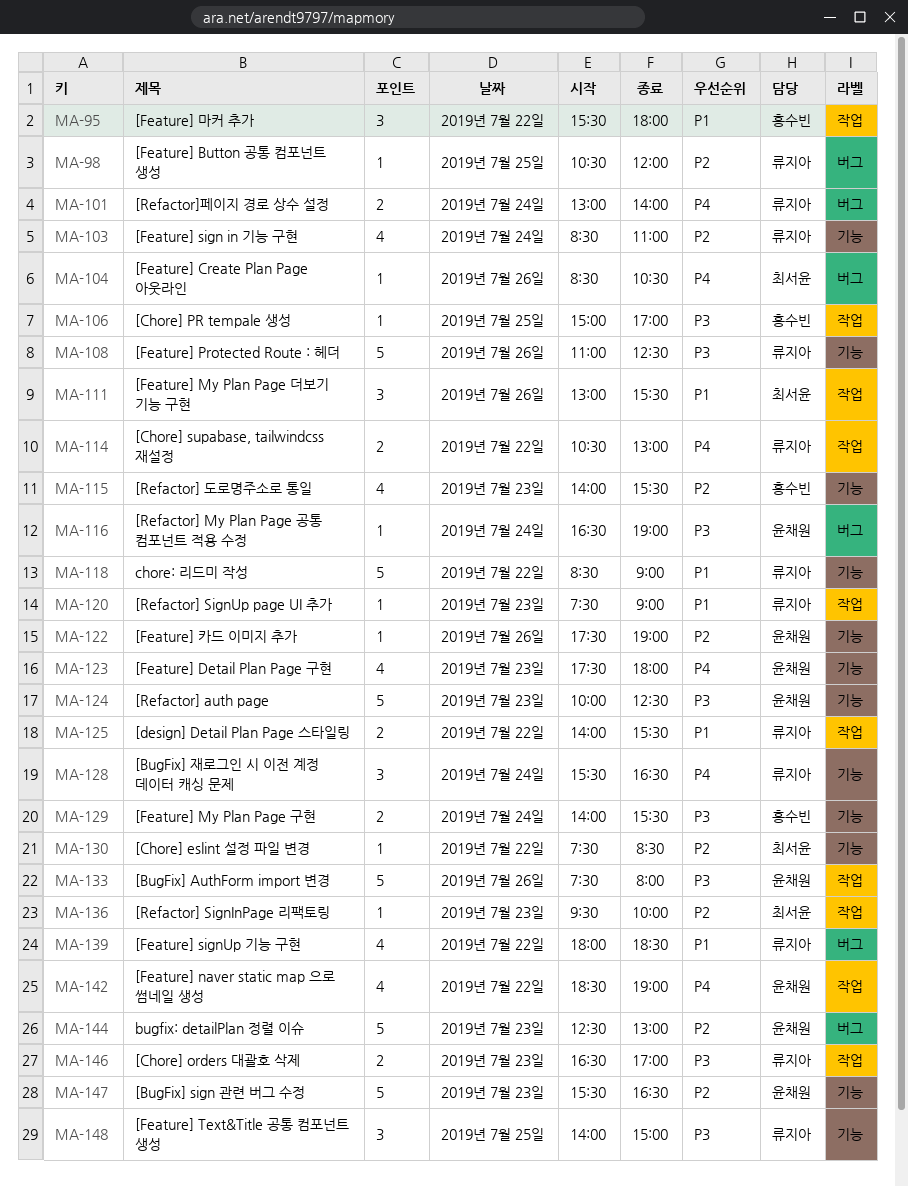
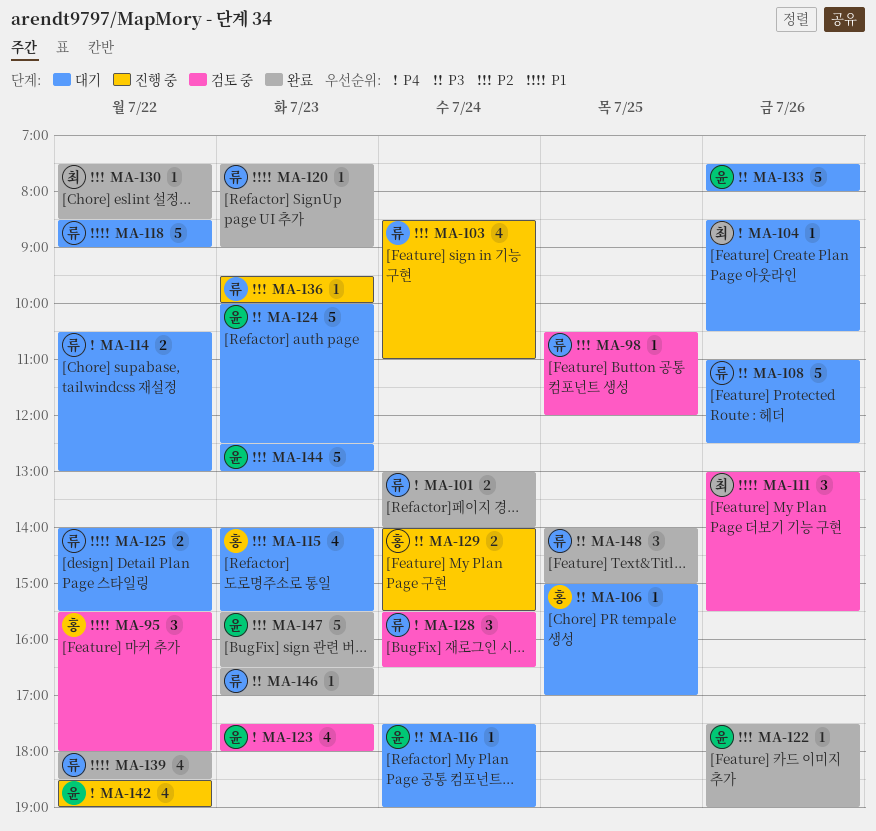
MA-116, begins: 16:30 -> 17:30
MA-136, owner: 최서윤 -> 류지아
MA-146, estimate: 2 -> 1

